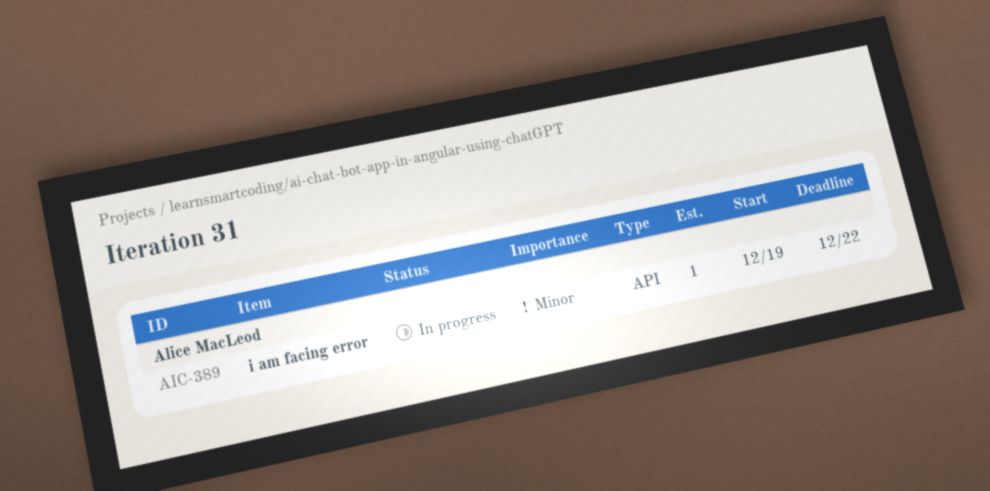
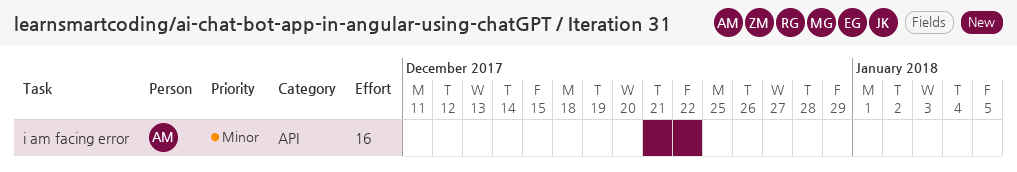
i am facing error, estimate: 1 -> 16
i am facing error, start: Dec 19 -> Dec 21

